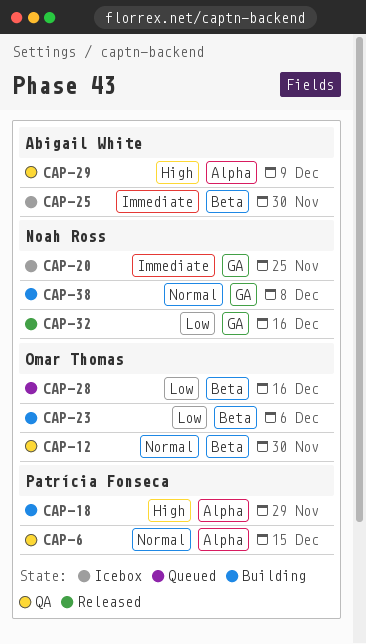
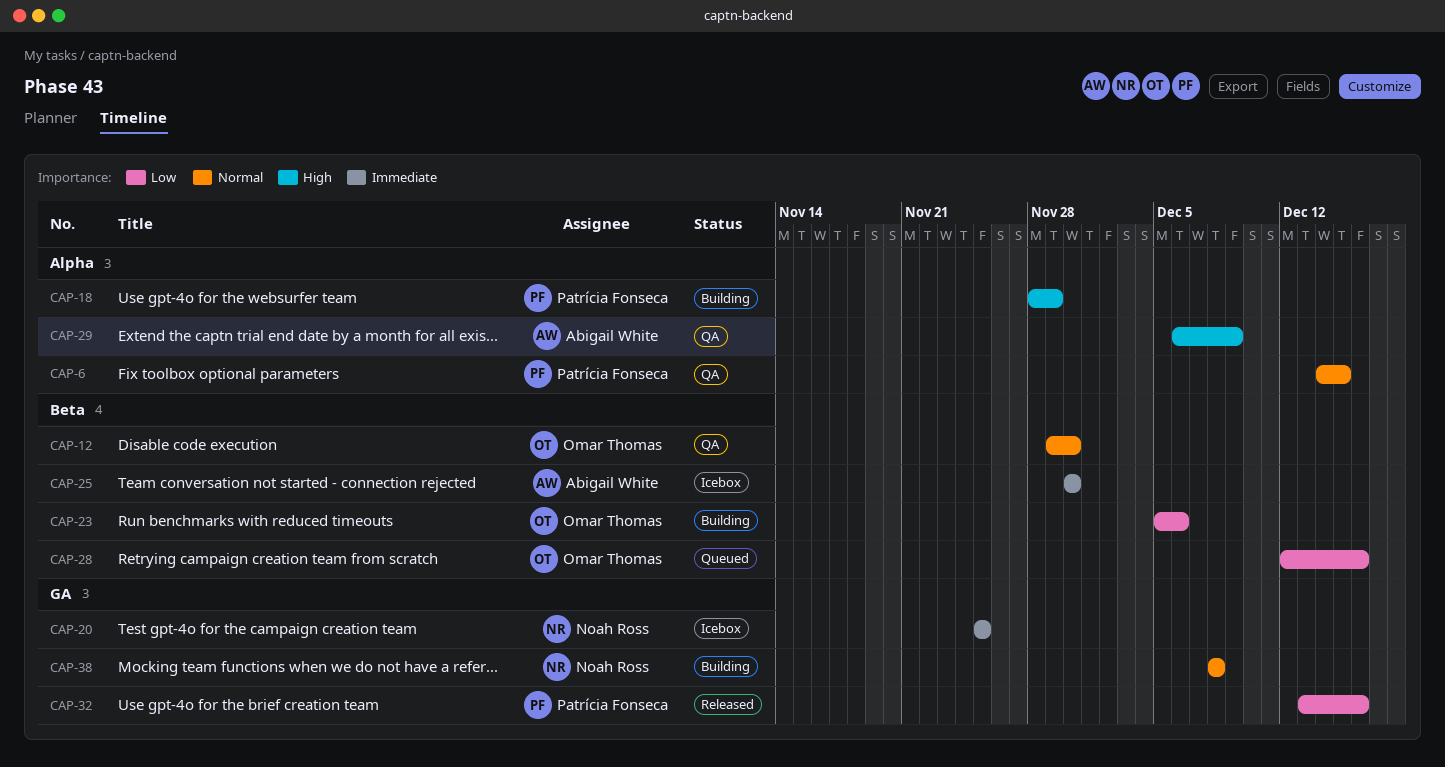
CAP-32, owner: Noah Ross -> Patrícia Fonseca

